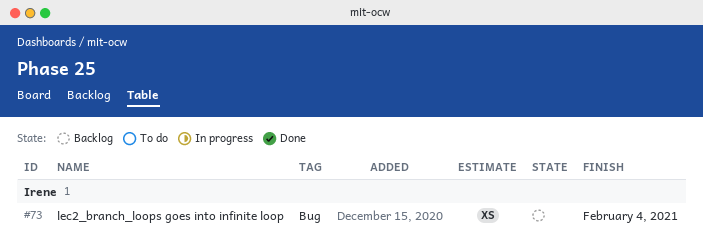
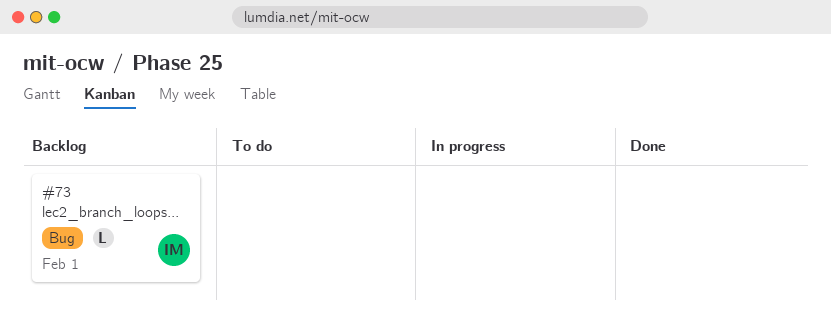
#73, estimate: XS -> L
#73, due: Feb 4 -> Feb 1

